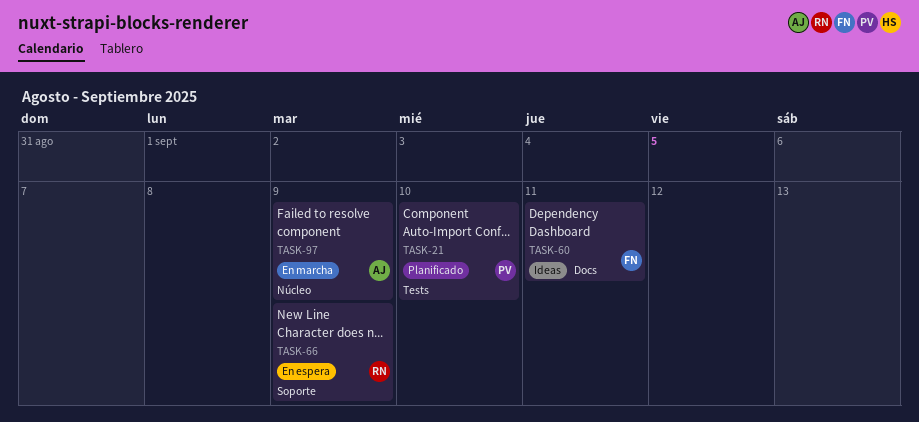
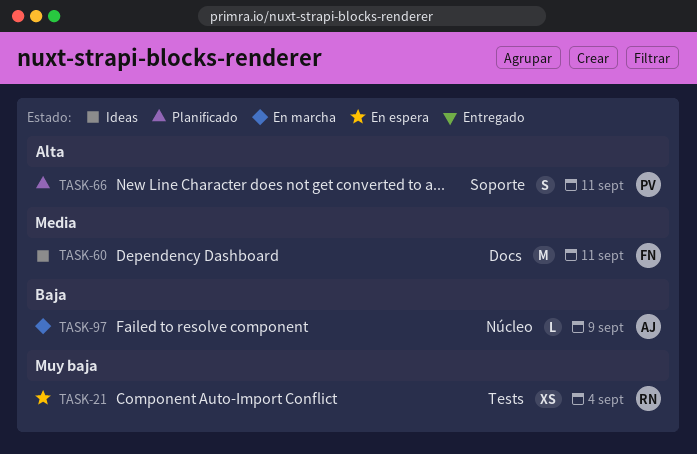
TASK-21, status: Planificado -> En espera
TASK-21, owner: PV -> RN
TASK-21, due: Sep 10 -> Sep 4
TASK-66, status: En espera -> Planificado
TASK-66, owner: RN -> PV
TASK-66, due: Sep 9 -> Sep 11

